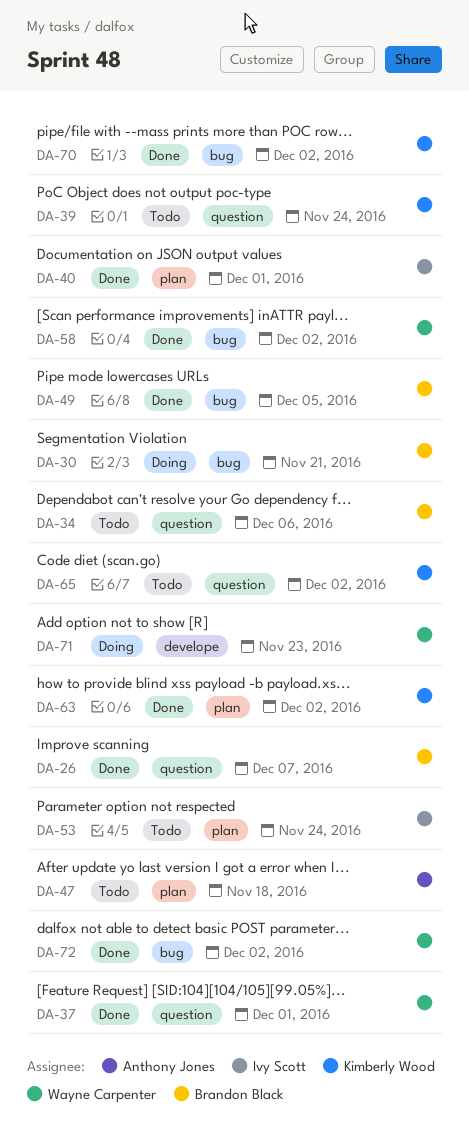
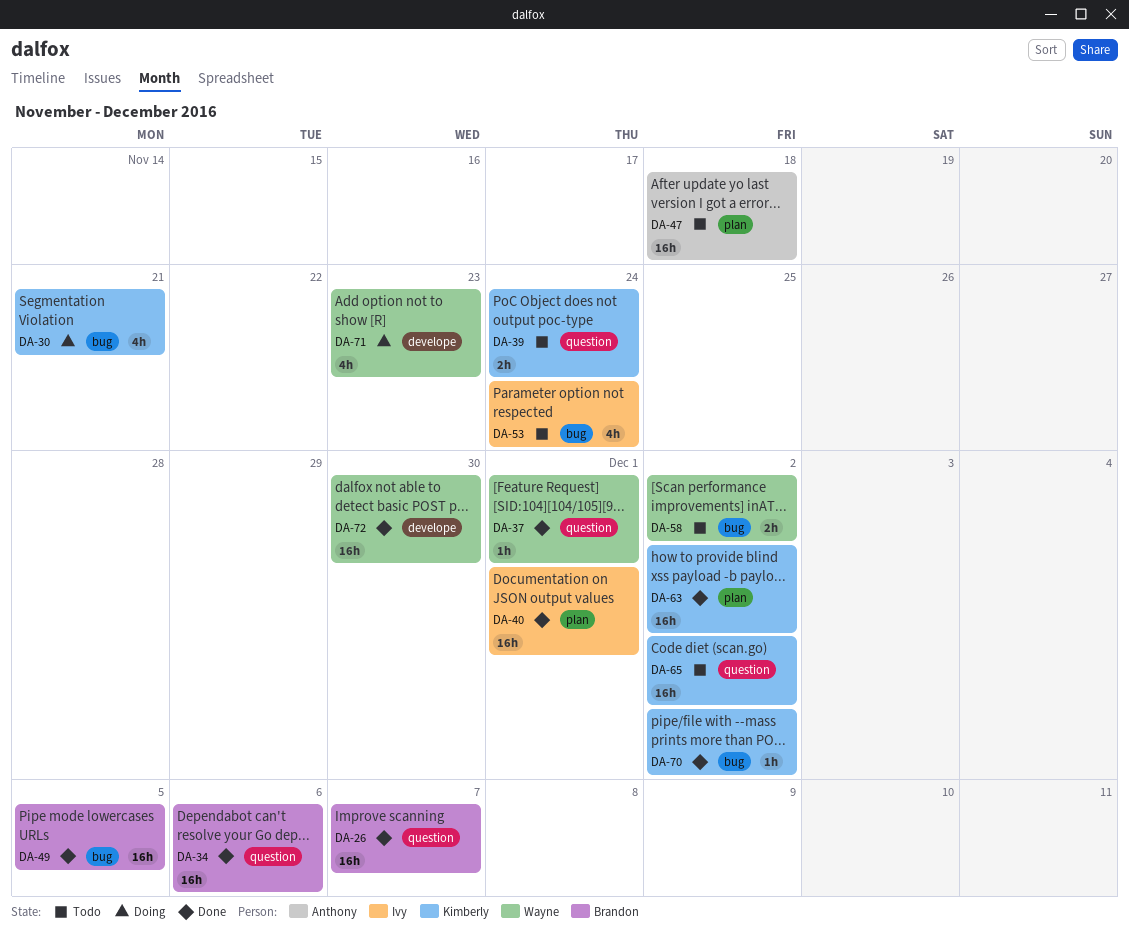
DA-30, owner: Brandon Black -> Kimberly Wood
DA-34, status: Todo -> Done
DA-53, label: plan -> bug
DA-58, status: Done -> Todo
DA-72, label: bug -> develope
DA-72, due: Dec 2 -> Nov 30

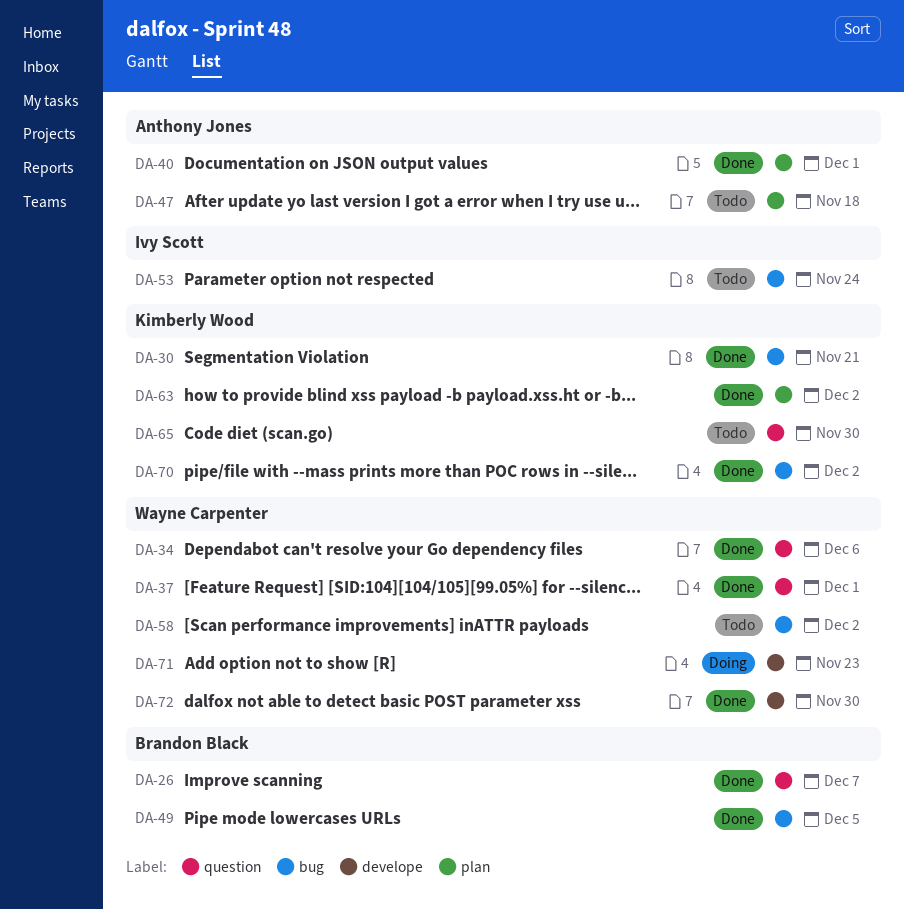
DA-30, status: Doing -> Done
DA-34, owner: Brandon Black -> Wayne Carpenter
DA-39: present -> none
DA-40, owner: Ivy Scott -> Anthony Jones
DA-65, due: Dec 2 -> Nov 30

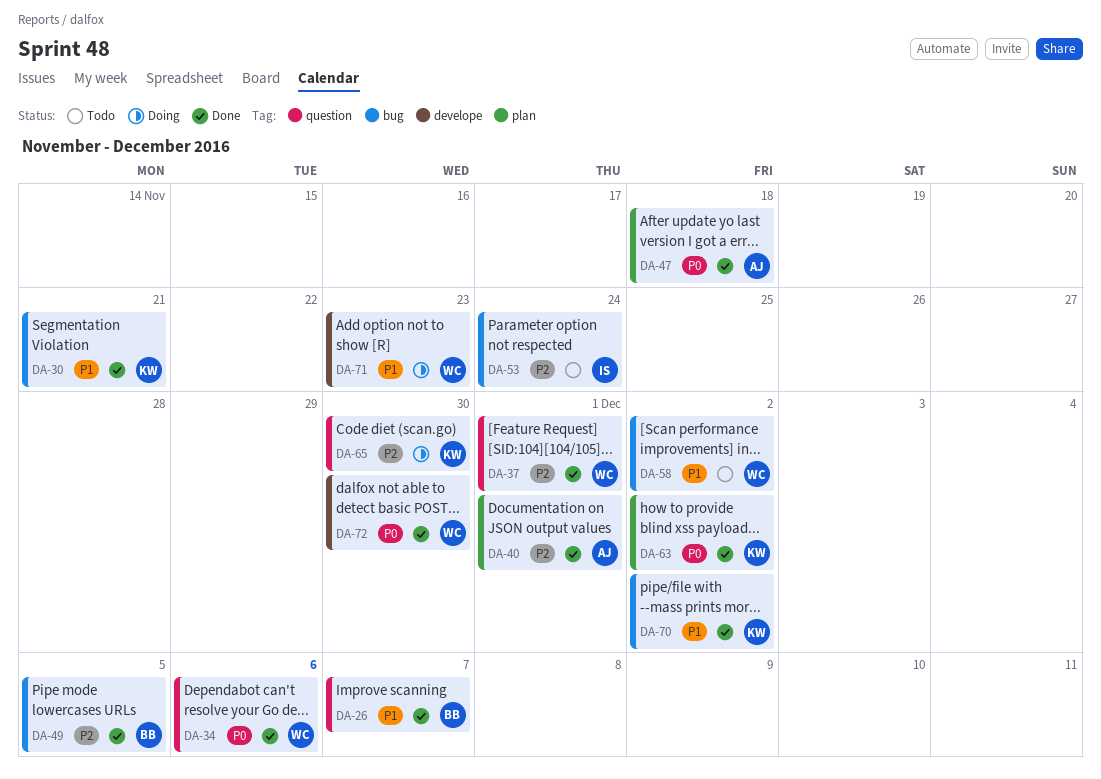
DA-47, status: Todo -> Done
DA-65, status: Todo -> Doing

